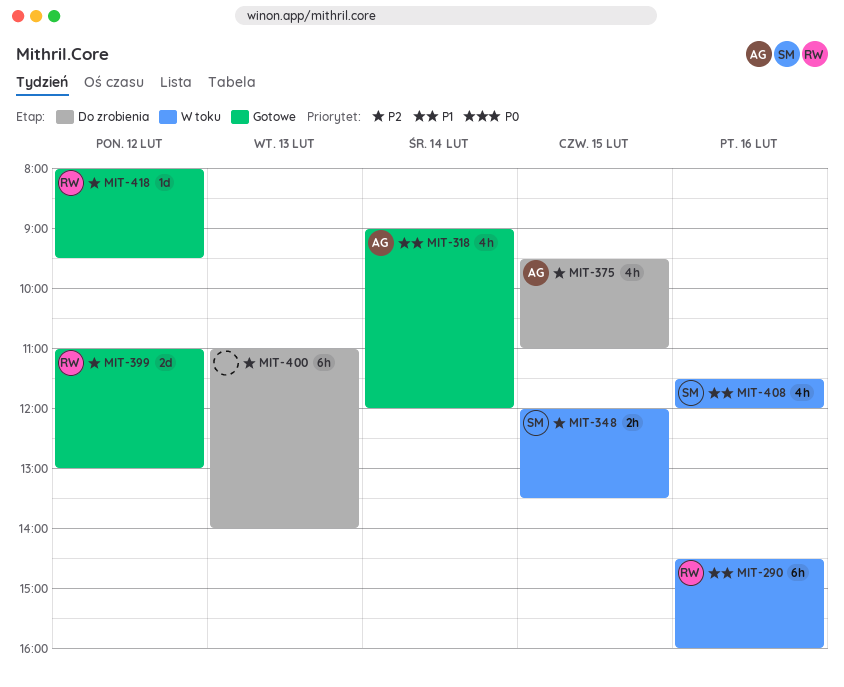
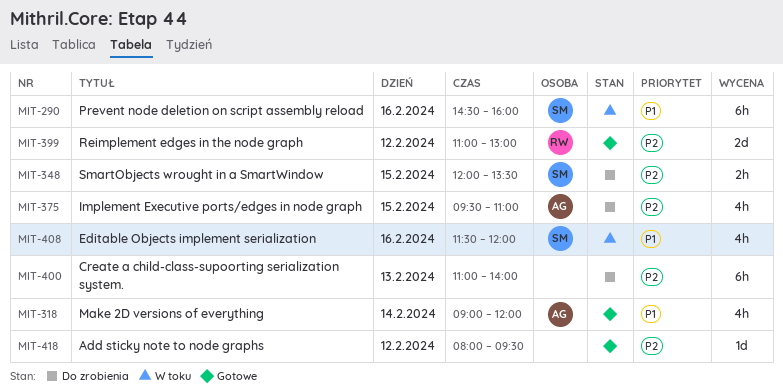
MIT-290, owner: RW -> SM
MIT-348, status: W toku -> Do zrobienia
MIT-418, owner: RW -> none

